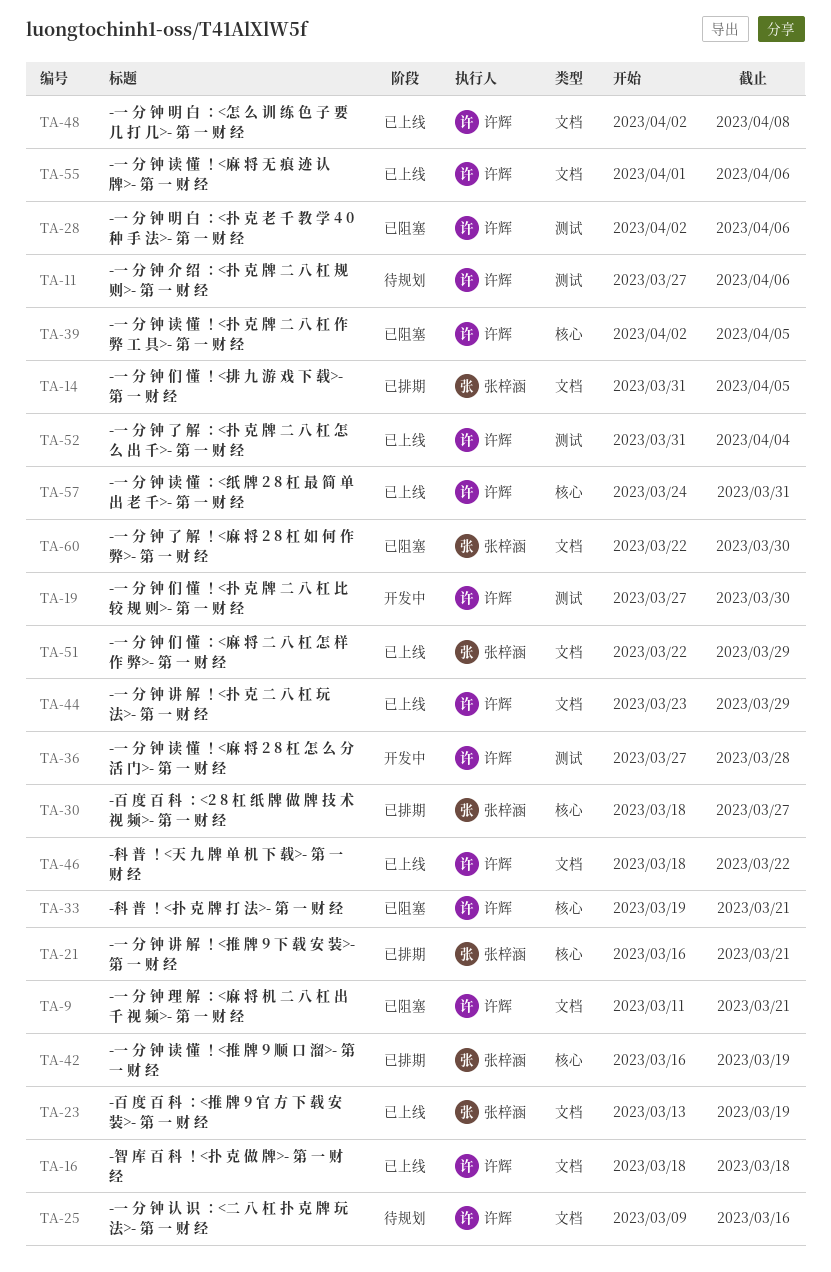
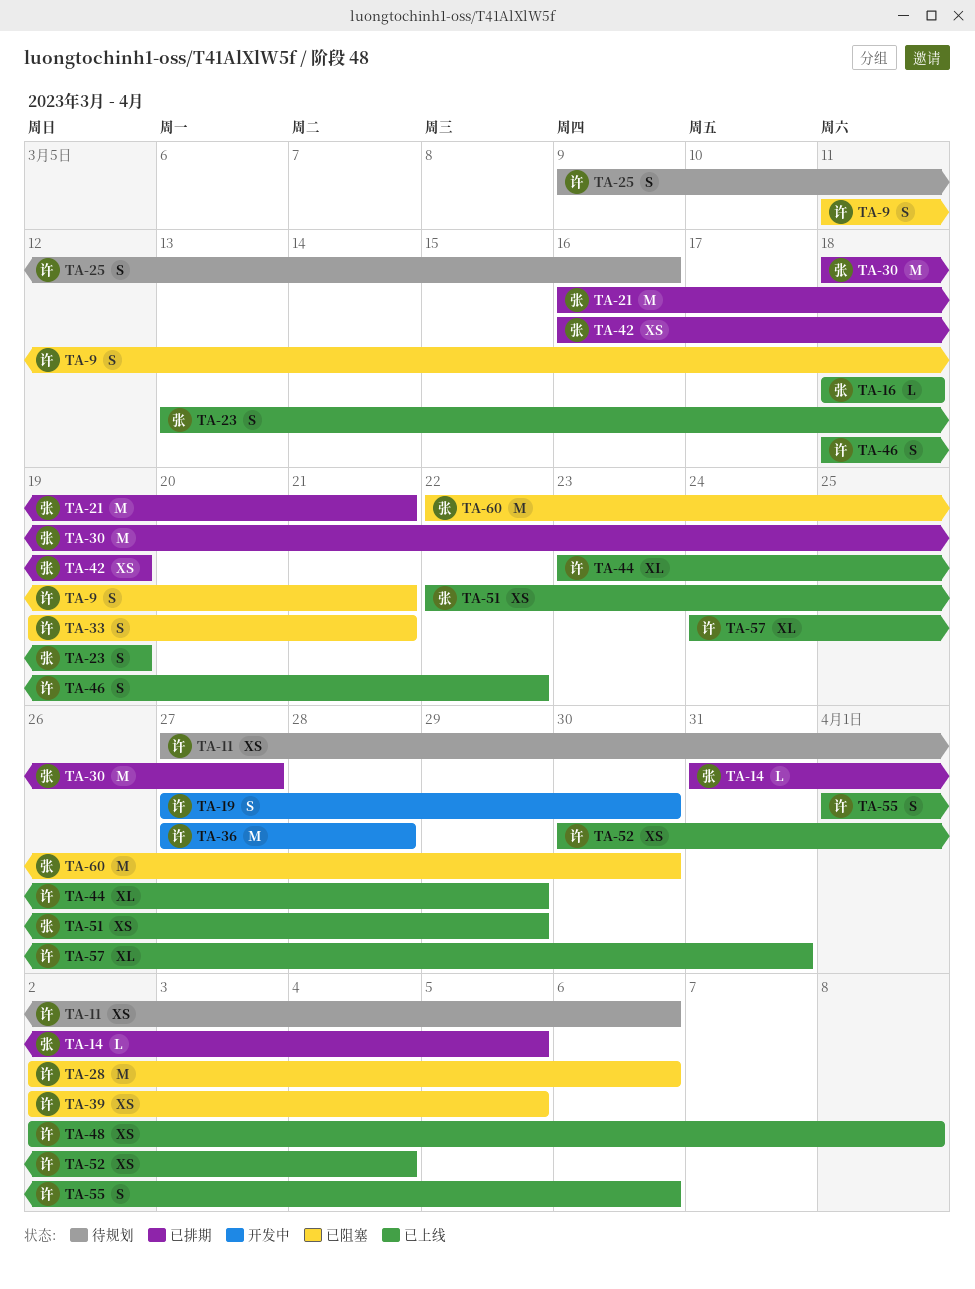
TA-16, owner: 许辉 -> 张梓涵
TA-52, start: Mar 31 -> Mar 30

